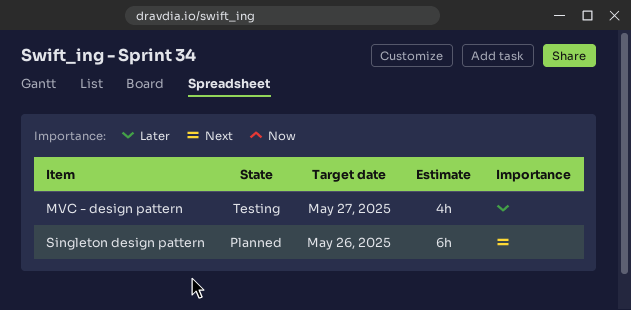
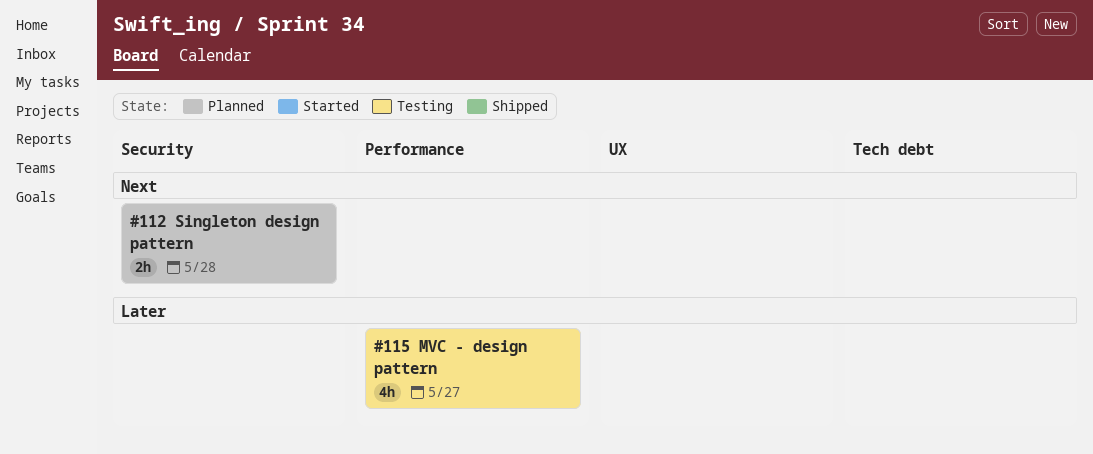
Singleton design pattern, estimate: 6h -> 2h
Singleton design pattern, due: May 26 -> May 28

